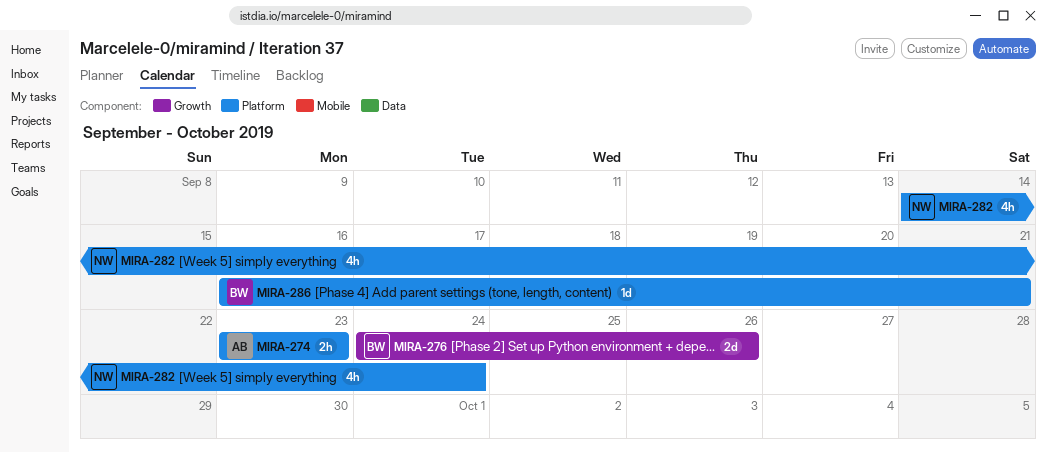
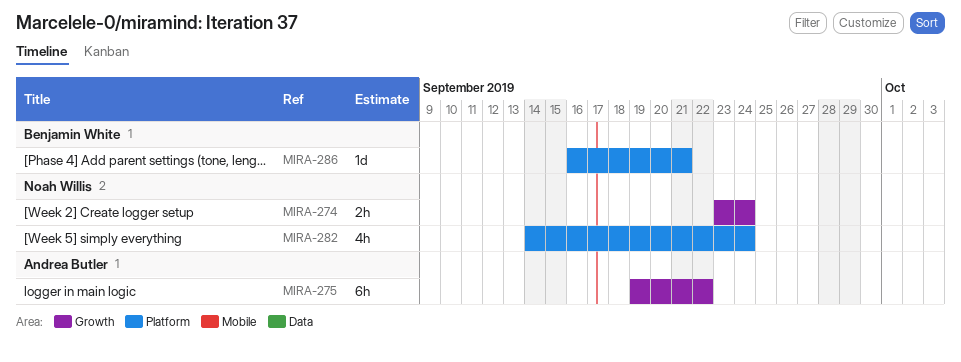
MIRA-274, owner: Andrea Butler -> Noah Willis
MIRA-274, label: Platform -> Growth
MIRA-274, due: Sep 23 -> Sep 24
MIRA-275: none -> present
MIRA-276: present -> none

